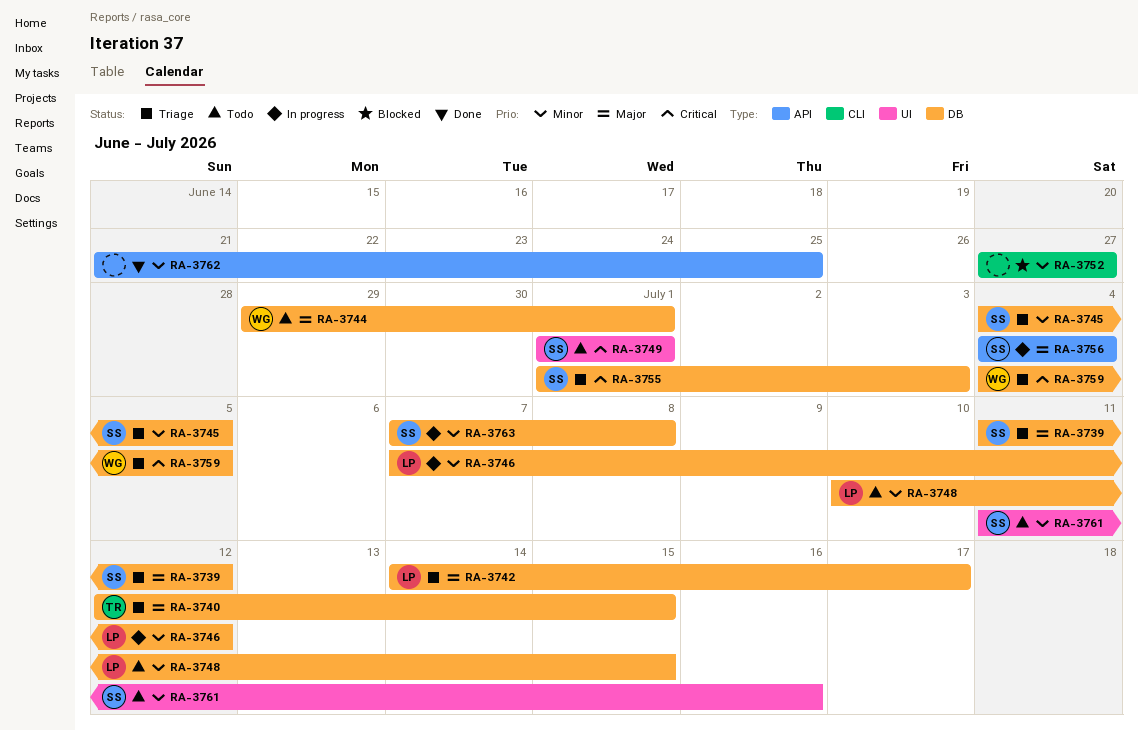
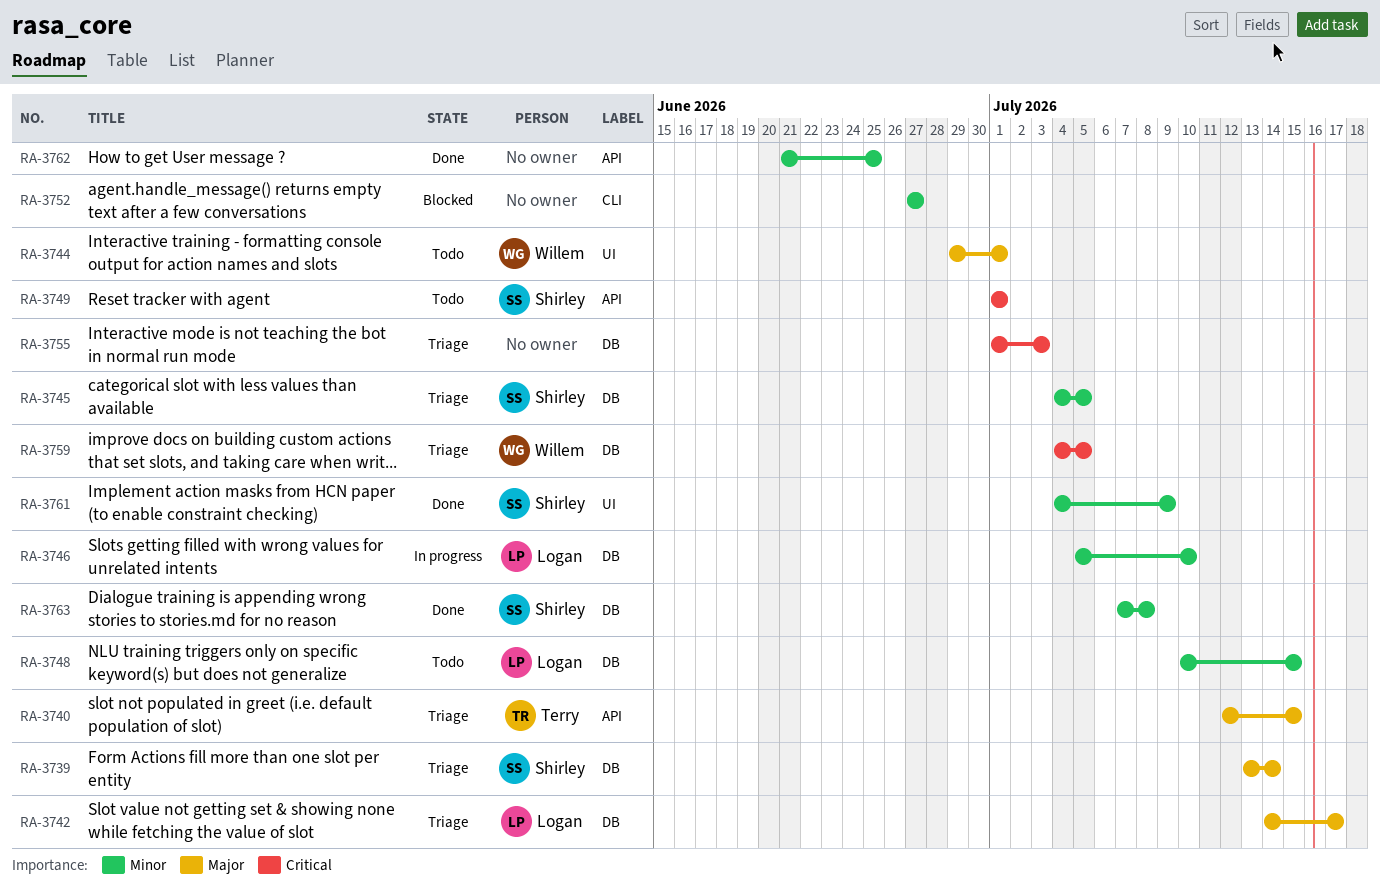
RA-3739, start: Jul 11 -> Jul 13
RA-3739, due: Jul 12 -> Jul 14
RA-3740, label: DB -> API
RA-3744, label: DB -> UI
RA-3746, start: Jul 7 -> Jul 5
RA-3746, due: Jul 12 -> Jul 10
RA-3749, label: UI -> API
RA-3755, owner: Shirley -> none
RA-3756: present -> none
RA-3761, status: Todo -> Done
RA-3761, start: Jul 11 -> Jul 4
RA-3761, due: Jul 16 -> Jul 9
RA-3763, status: In progress -> Done

